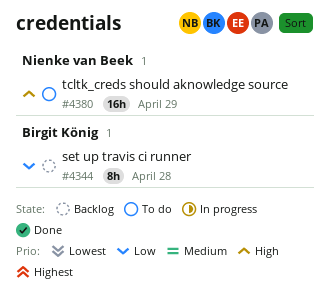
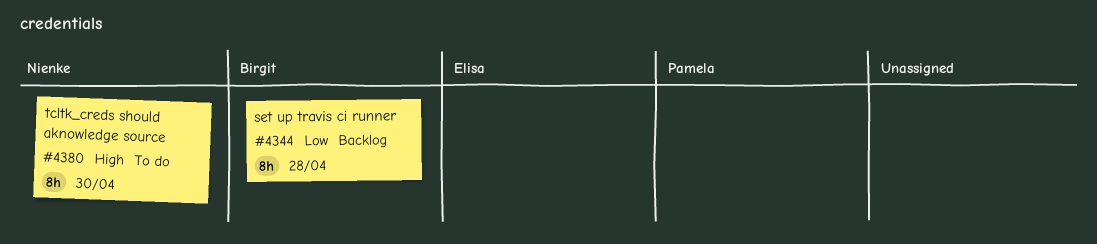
#4380, estimate: 16h -> 8h
#4380, due: Apr 29 -> Apr 30

